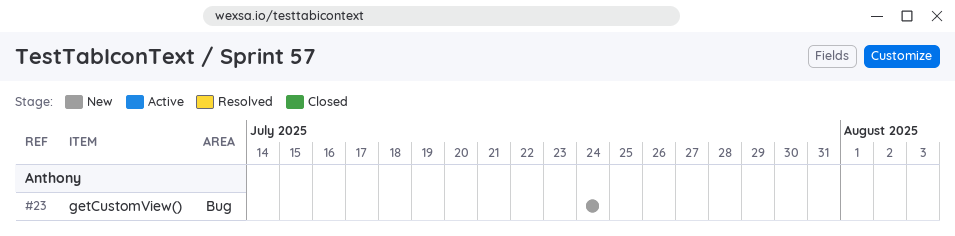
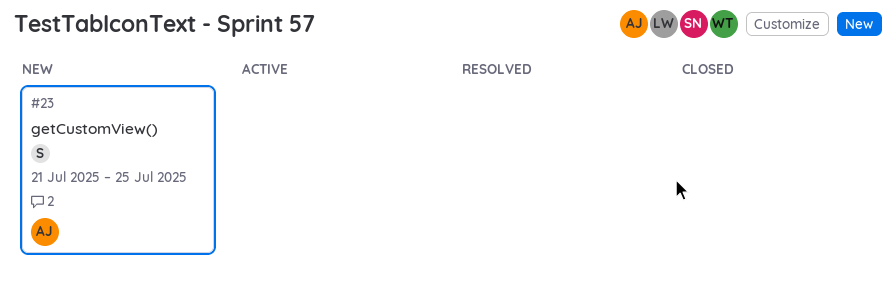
#23, start: Jul 24 -> Jul 21
#23, due: Jul 24 -> Jul 25

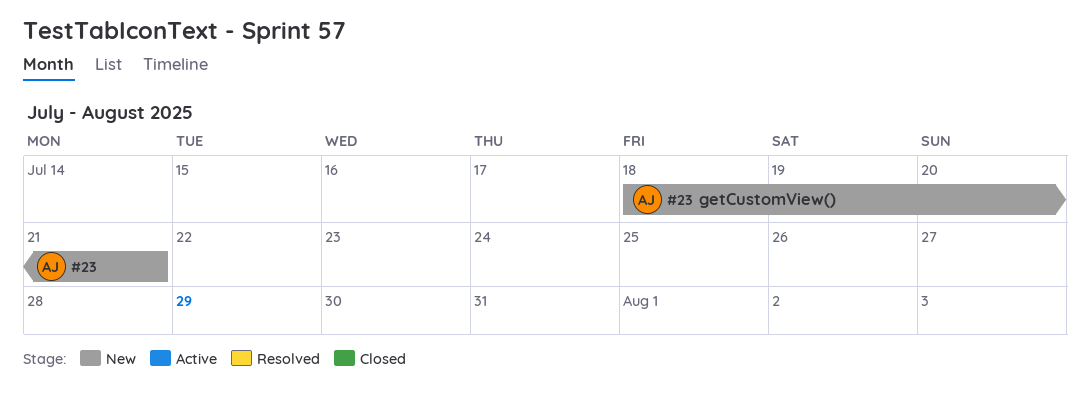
#23, start: Jul 21 -> Jul 18
#23, due: Jul 25 -> Jul 21

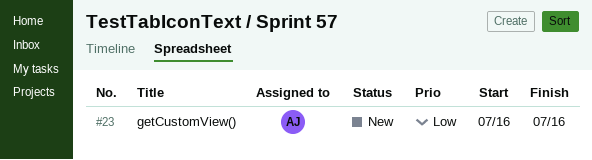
#23, start: Jul 18 -> Jul 16
#23, due: Jul 21 -> Jul 16

